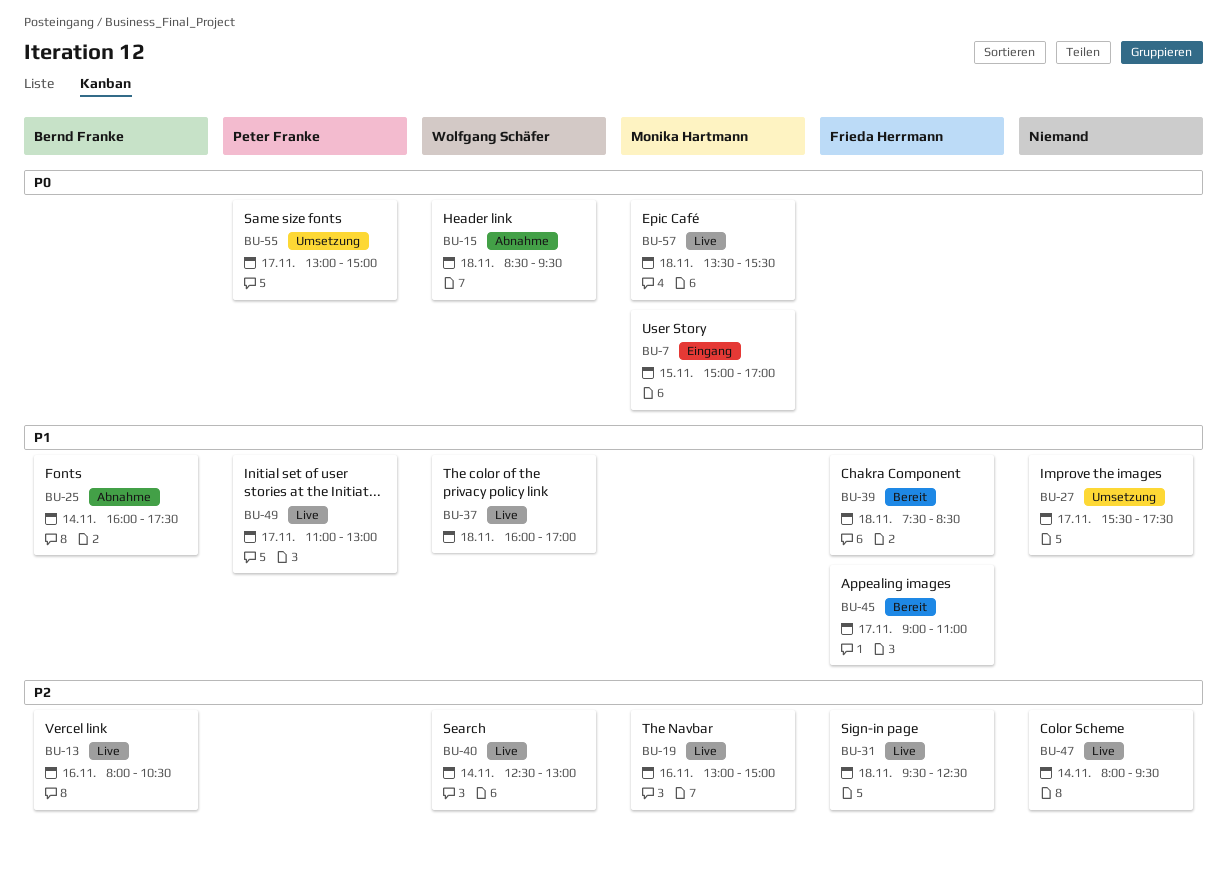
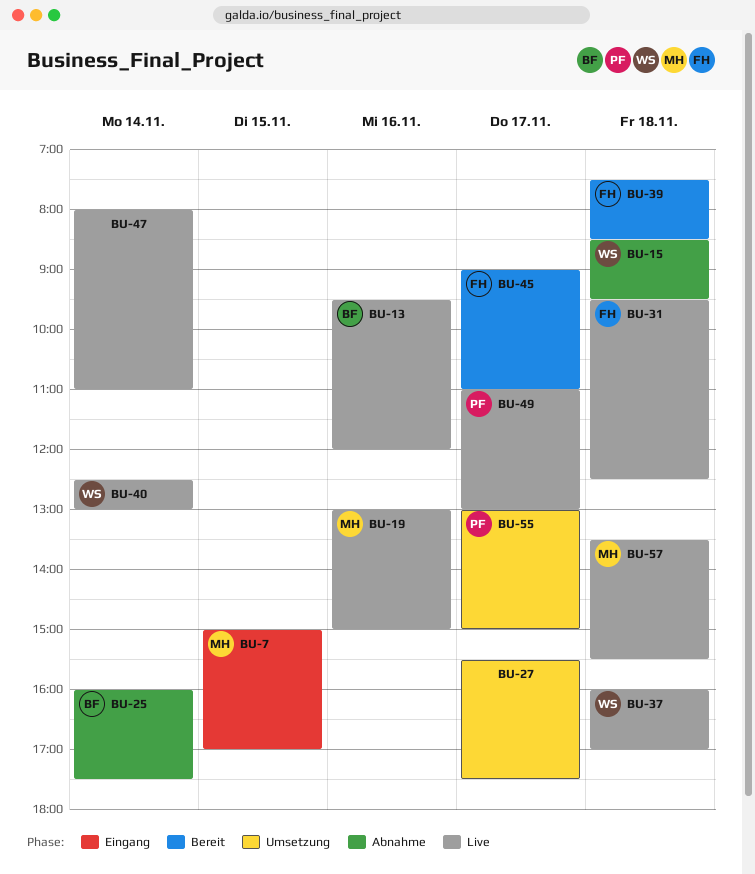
BU-13, begins: 08:00 -> 09:30
BU-13, ends: 10:30 -> 12:00
BU-47, ends: 09:30 -> 11:00

